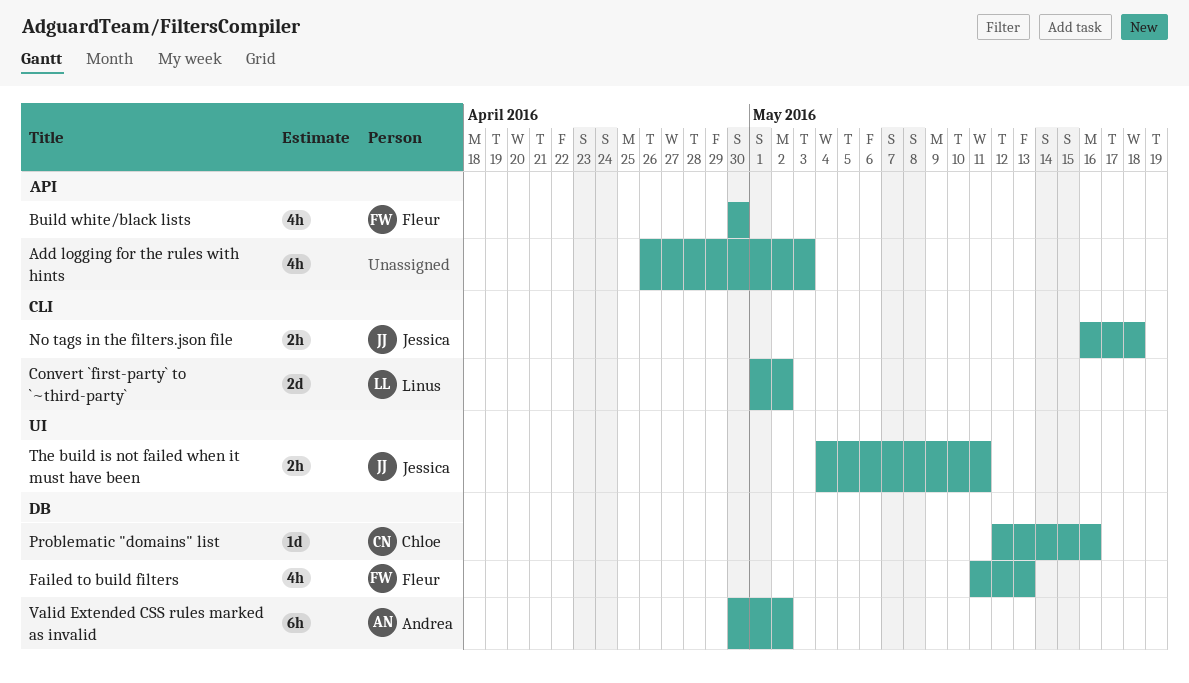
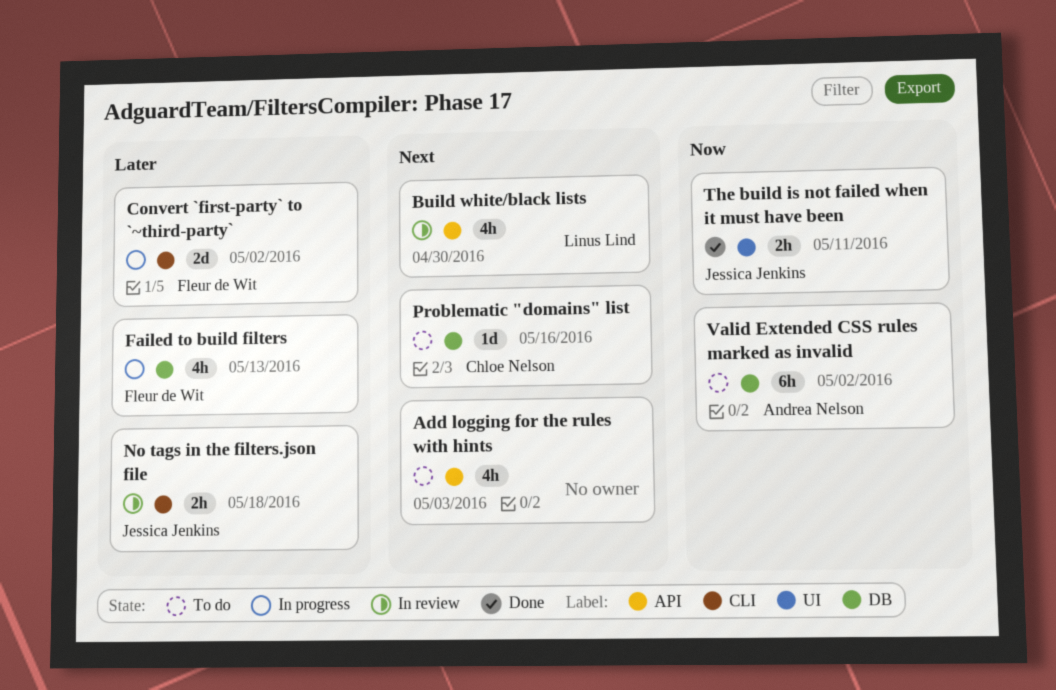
Build white/black lists, owner: Fleur de Wit -> Linus Lind
Convert `first-party` to `~third-party`, owner: Linus Lind -> Fleur de Wit

